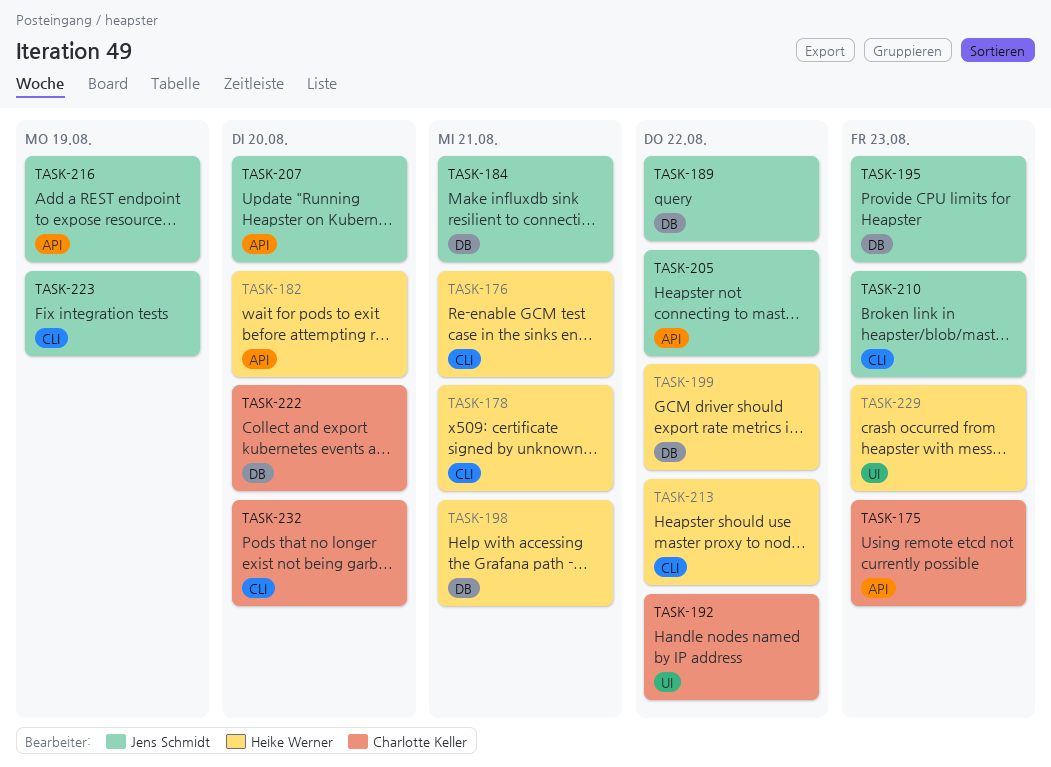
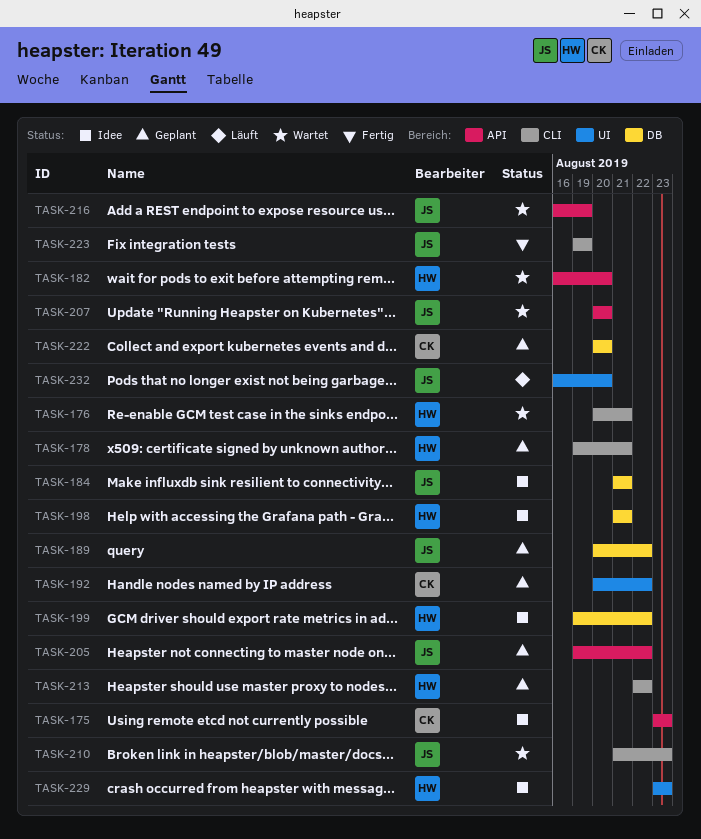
TASK-195: present -> none
TASK-232, owner: Charlotte Keller -> Jens Schmidt
TASK-232, label: CLI -> UI

